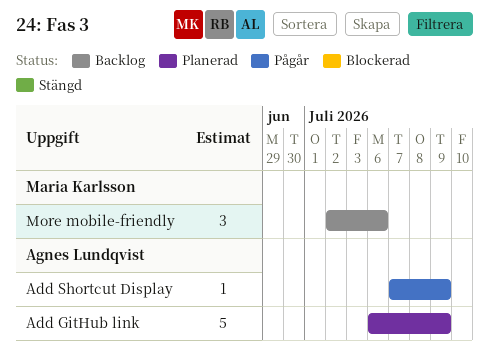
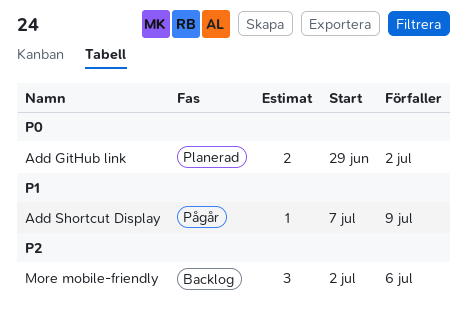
Add GitHub link, estimate: 5 -> 2
Add GitHub link, start: Jul 6 -> Jun 29
Add GitHub link, due: Jul 9 -> Jul 2

